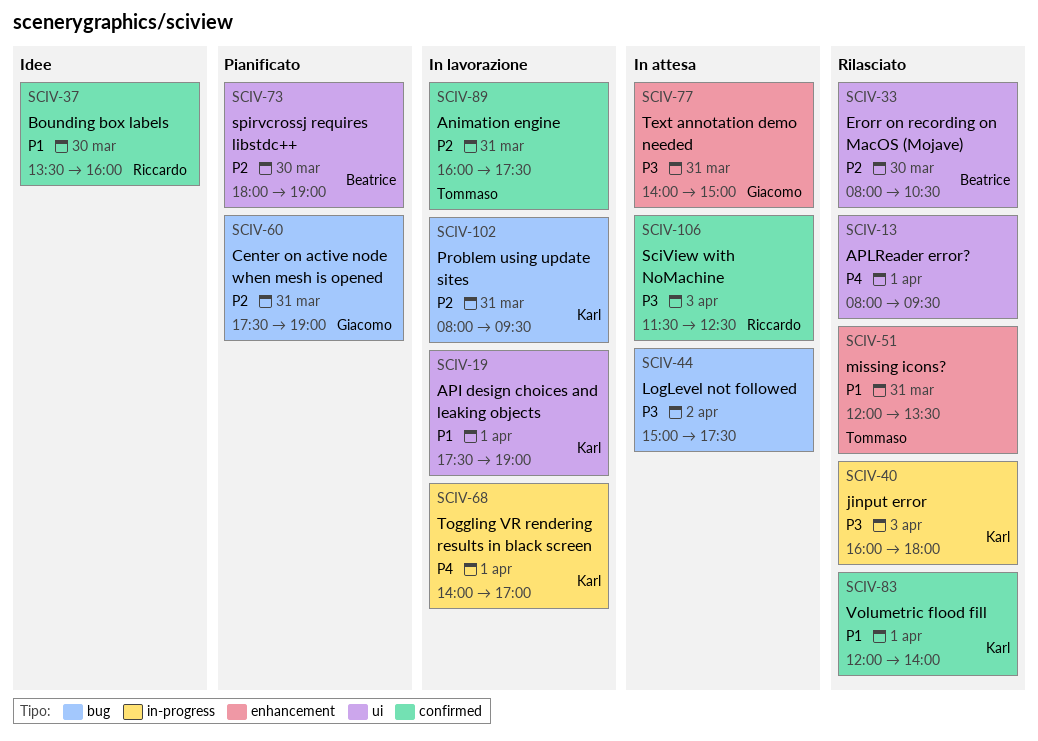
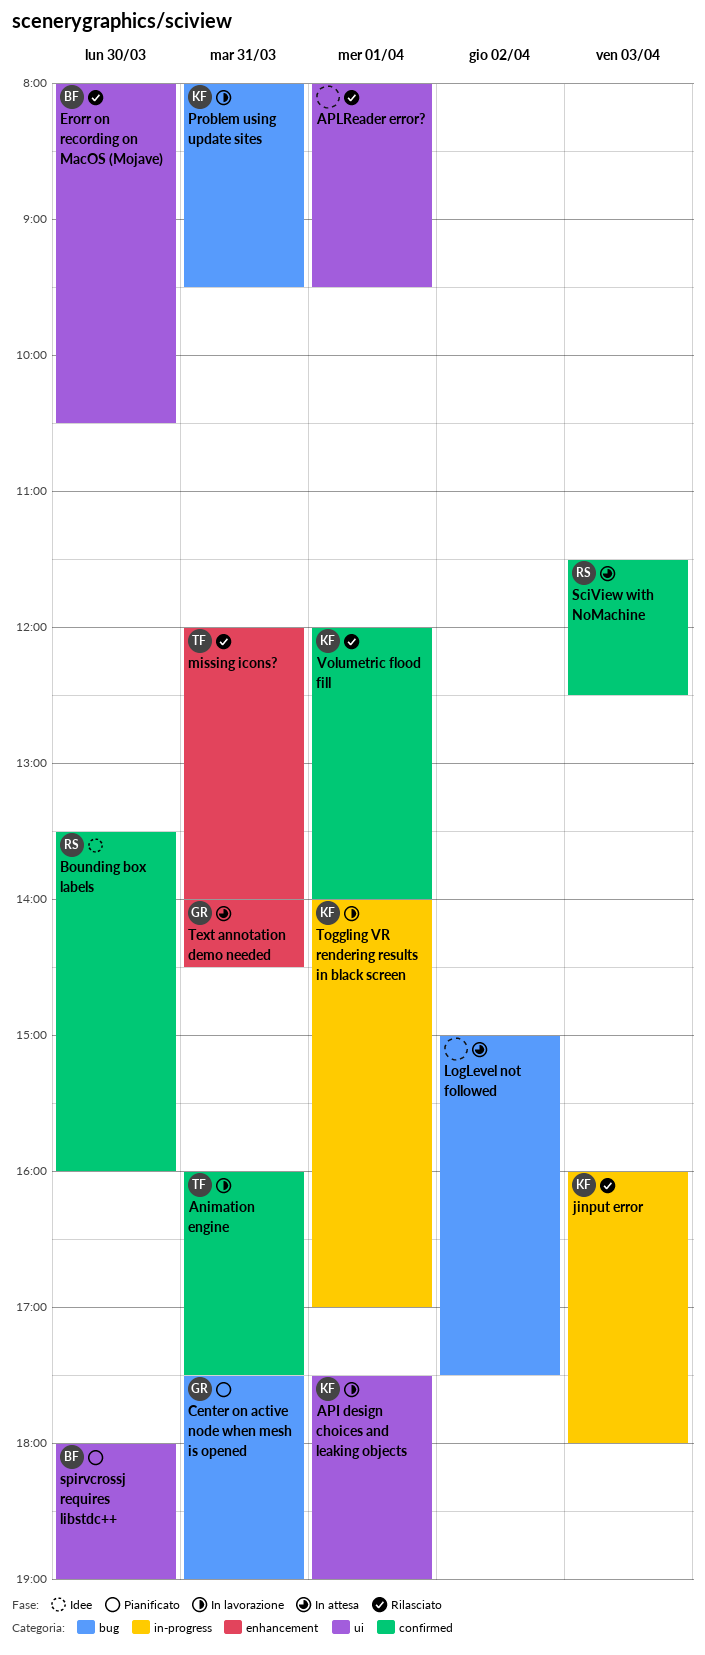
missing icons?, ends: 13:30 -> 14:00
Text annotation demo needed, ends: 15:00 -> 14:30

